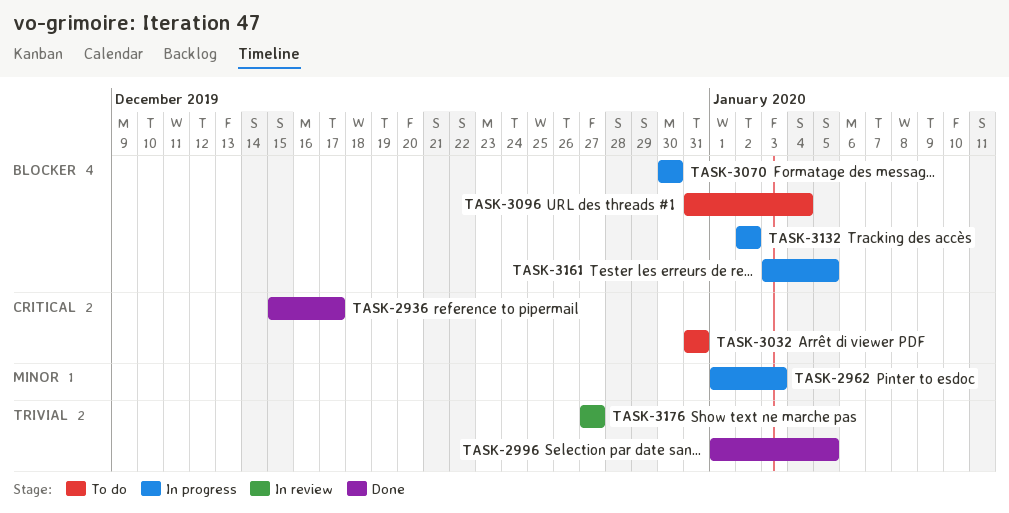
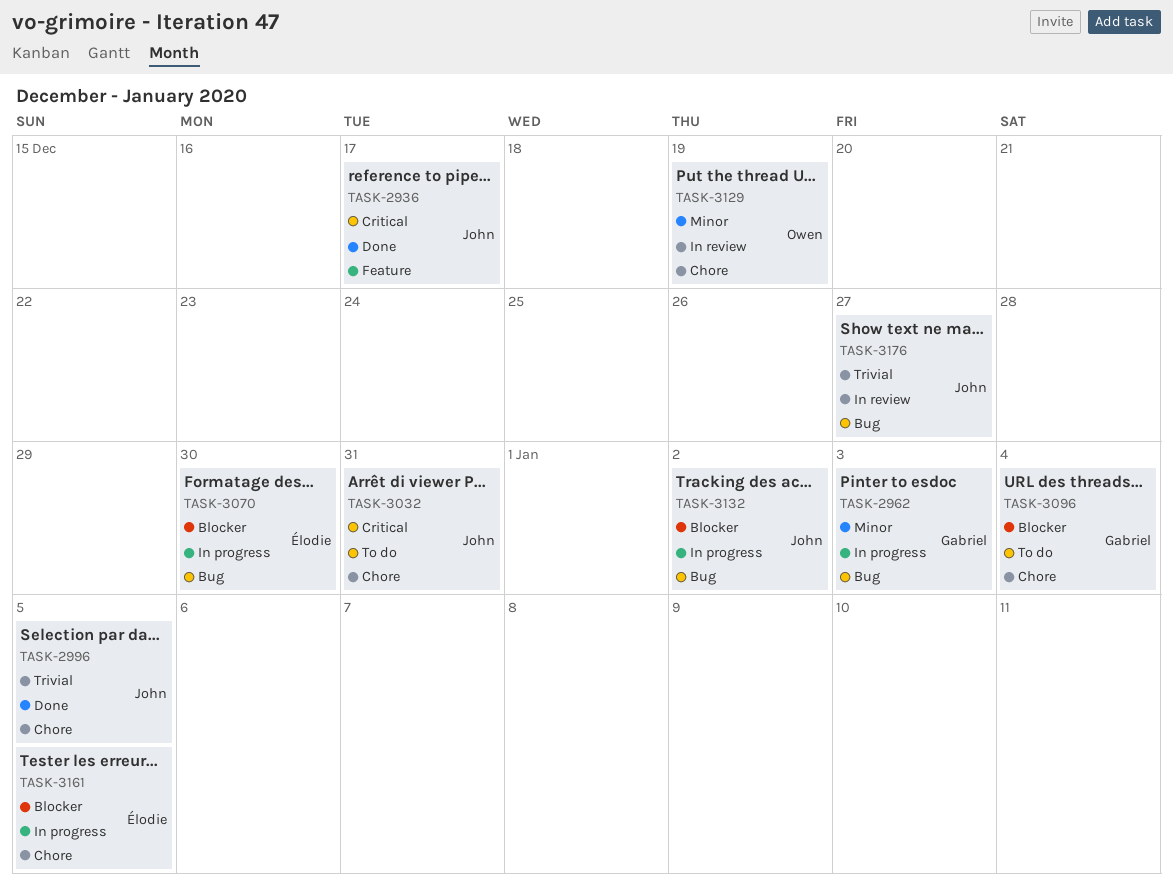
TASK-3129: none -> present

